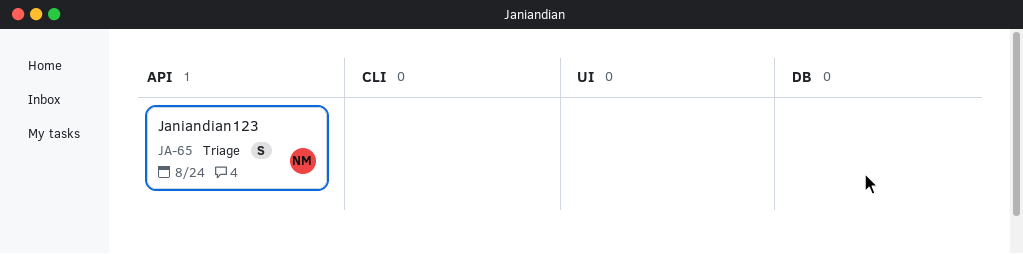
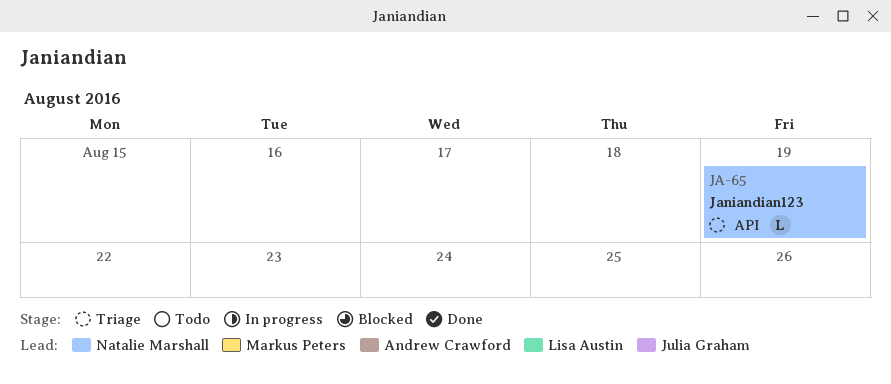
JA-65, estimate: S -> L
JA-65, due: Aug 24 -> Aug 19

